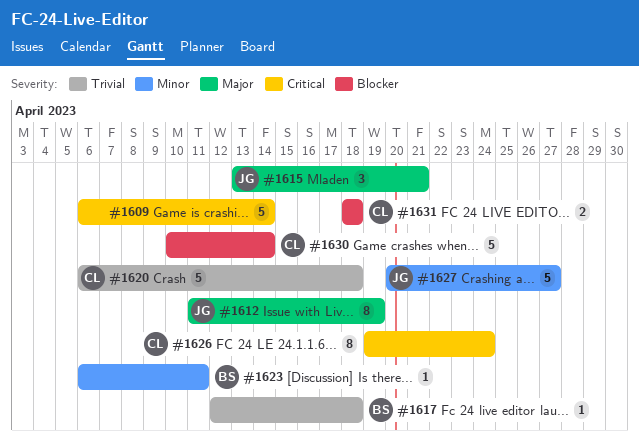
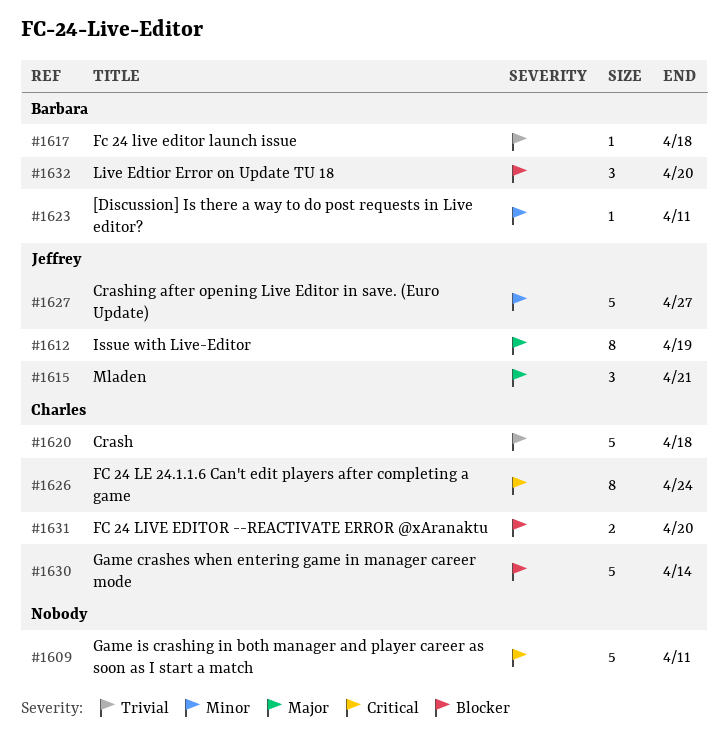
#1609, due: Apr 14 -> Apr 11
#1631, due: Apr 18 -> Apr 20
#1632: none -> present

